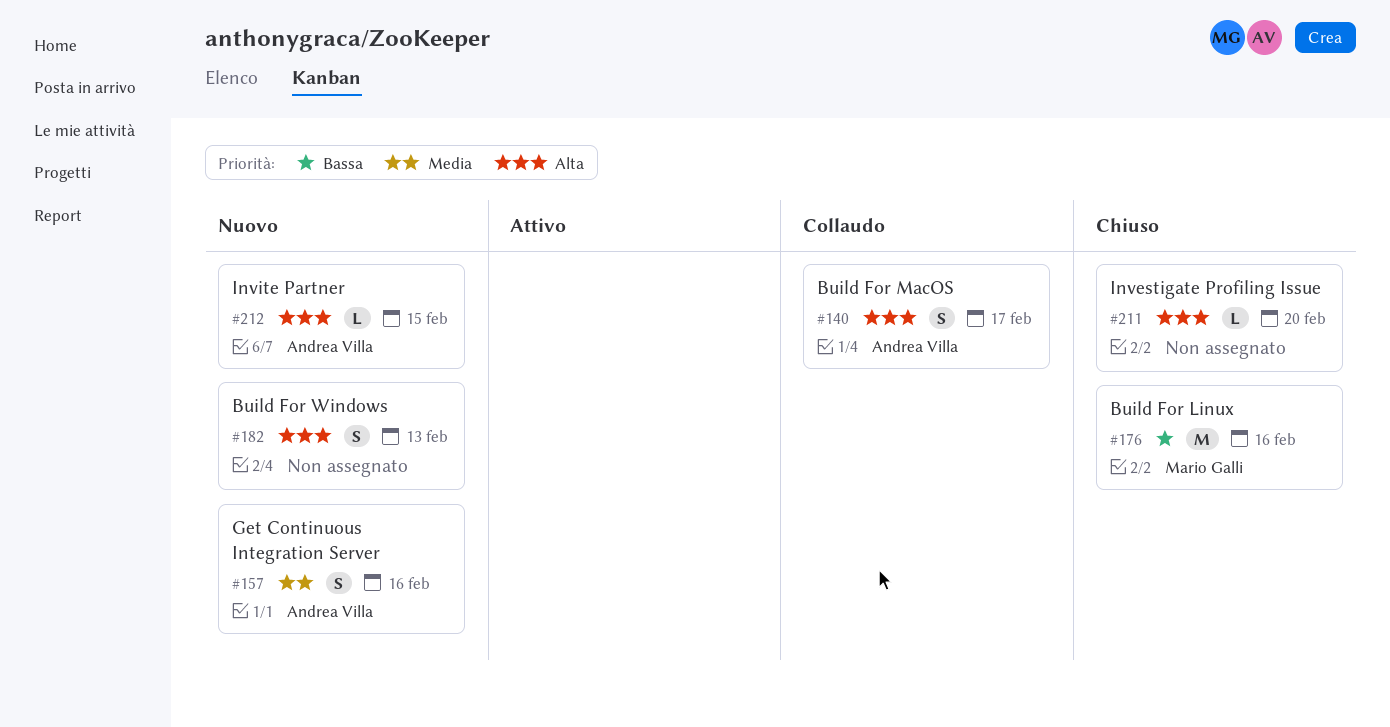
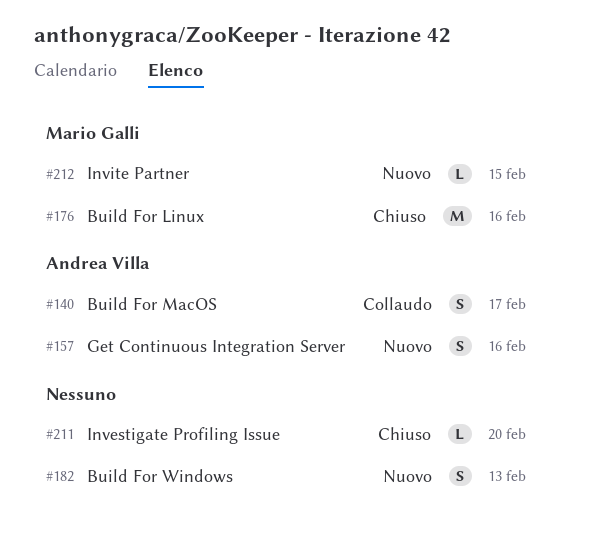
#212, owner: Andrea Villa -> Mario Galli

